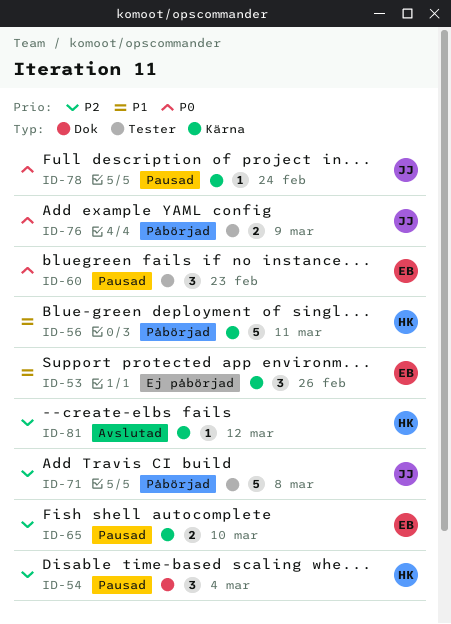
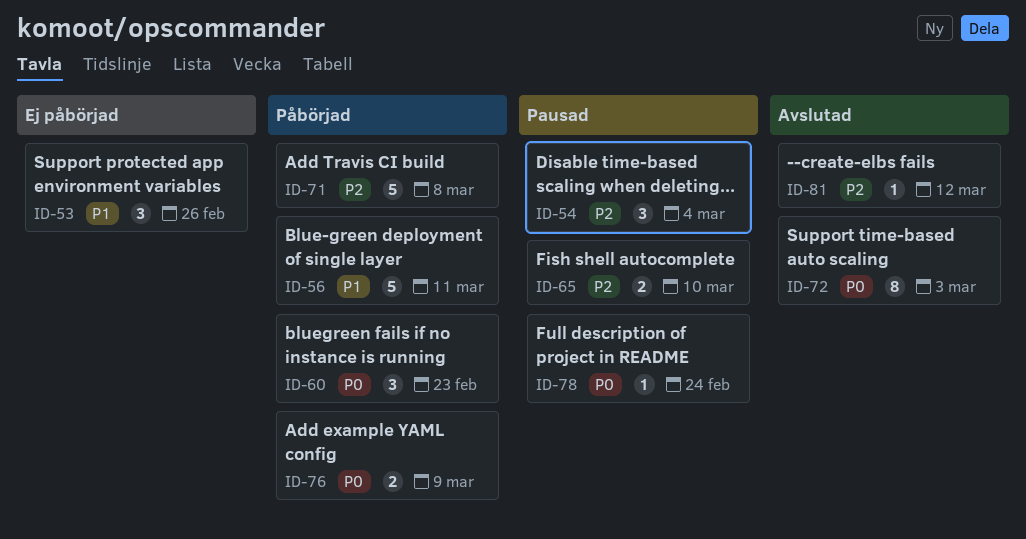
ID-60, status: Pausad -> Påbörjad
ID-72: none -> present

